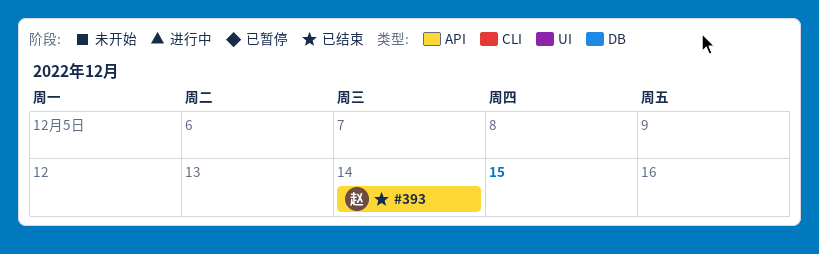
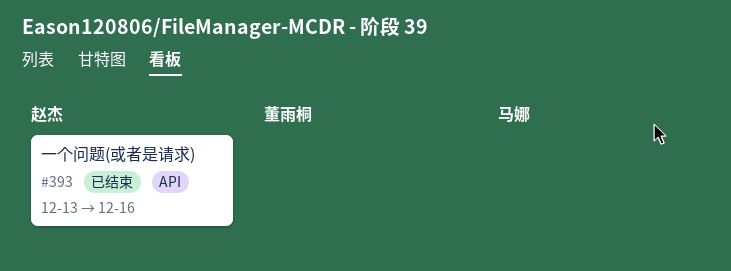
#393, start: Dec 14 -> Dec 13
#393, due: Dec 14 -> Dec 16

